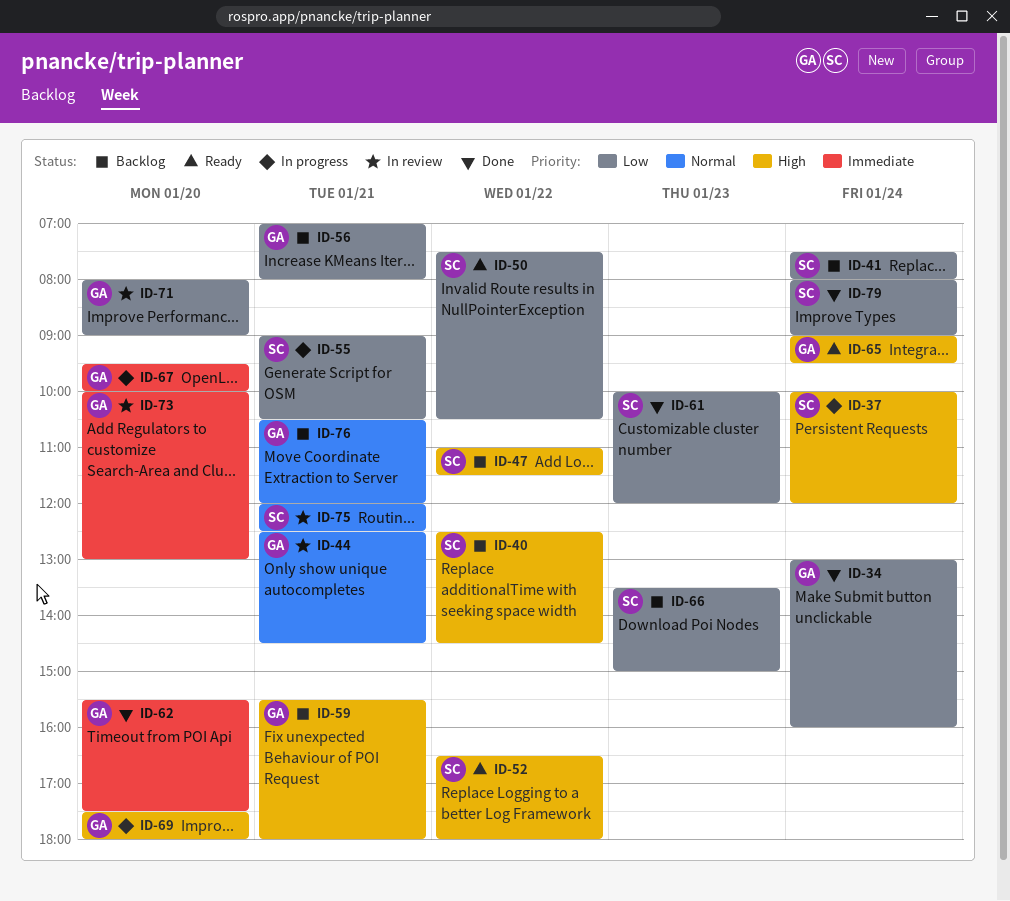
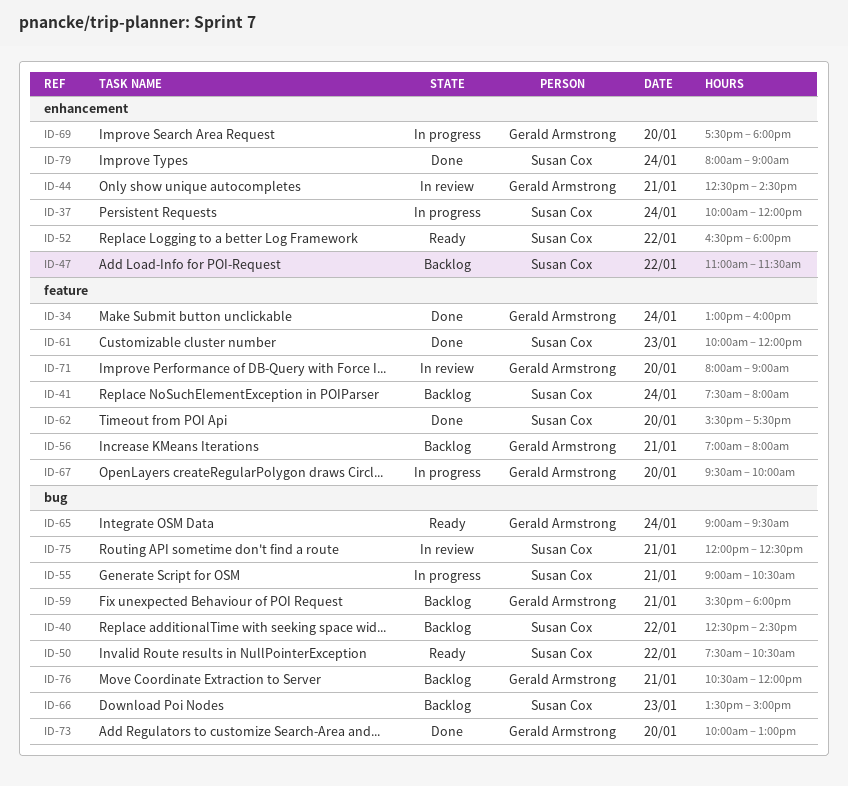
ID-62, owner: Gerald Armstrong -> Susan Cox
ID-73, status: In review -> Done

